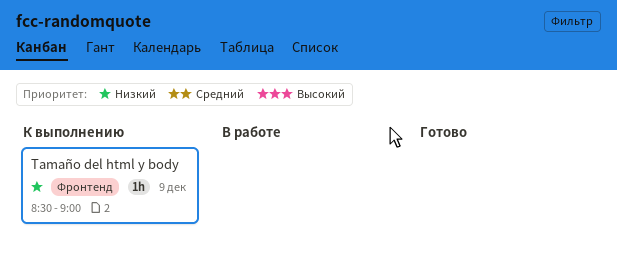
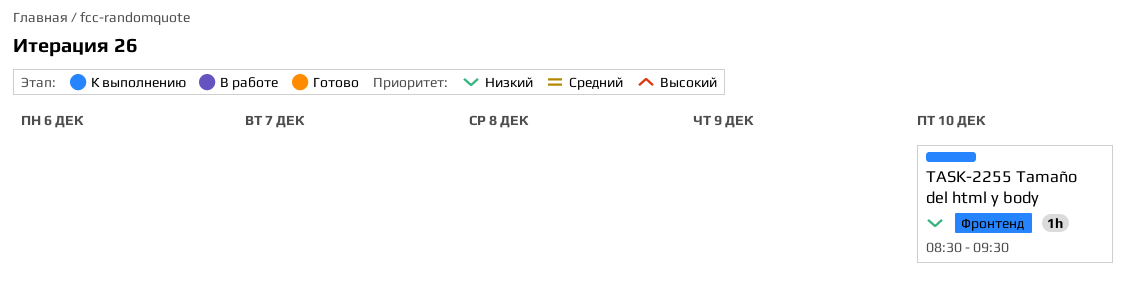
Tamaño del html y body, day: Dec 9 -> Dec 10
Tamaño del html y body, ends: 09:00 -> 09:30

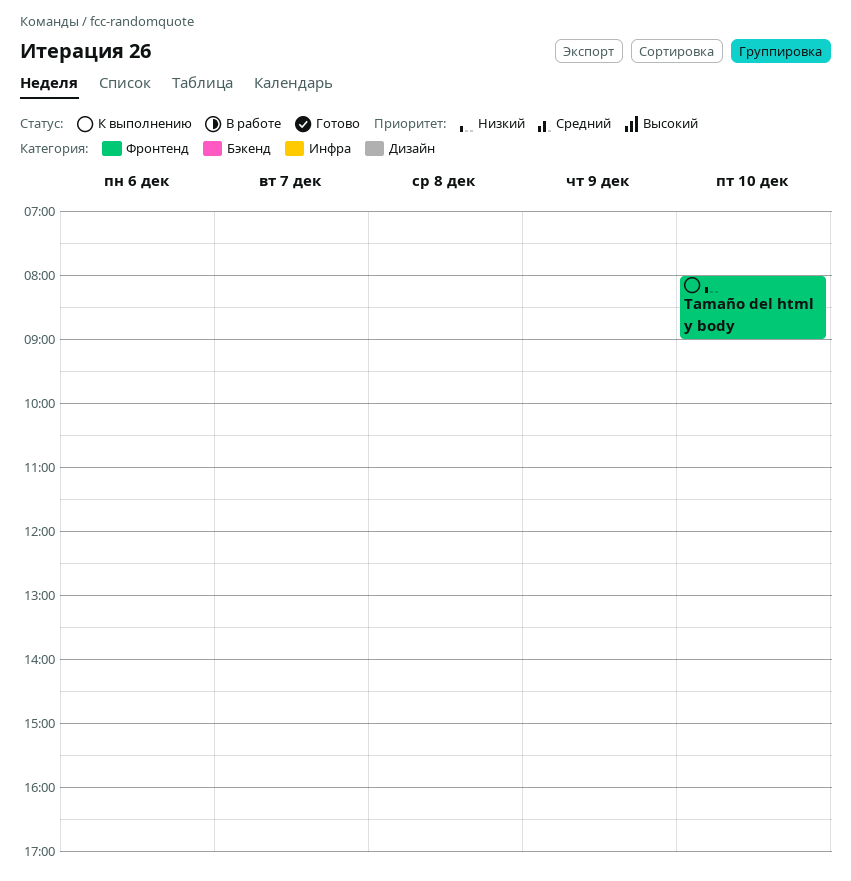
Tamaño del html y body, begins: 08:30 -> 08:00
Tamaño del html y body, ends: 09:30 -> 09:00

